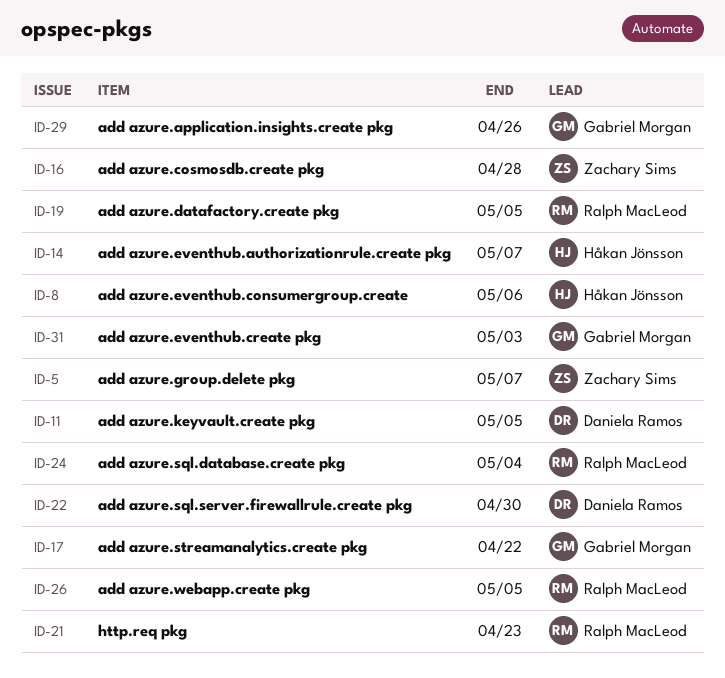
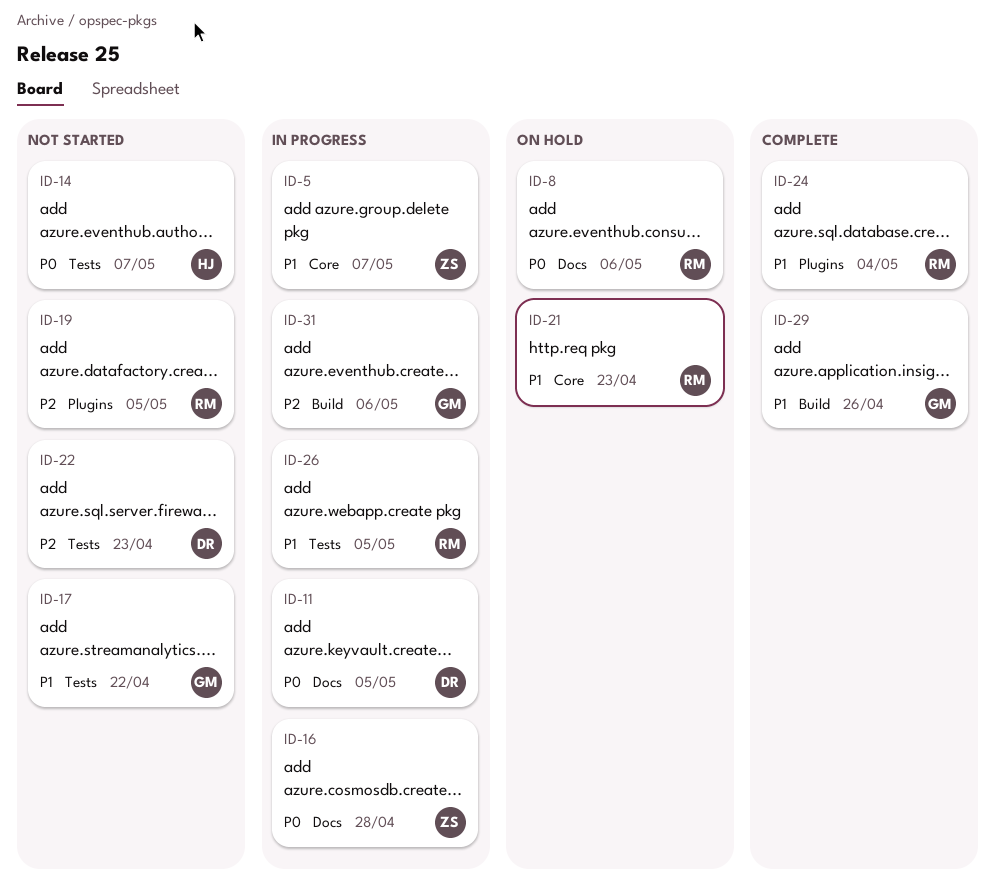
ID-8, owner: Håkan Jönsson -> Ralph MacLeod
ID-22, due: Apr 30 -> Apr 23
ID-31, due: May 3 -> May 6

